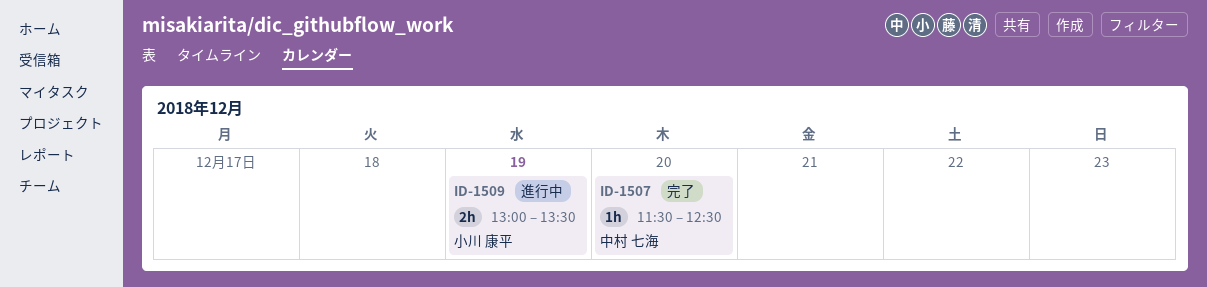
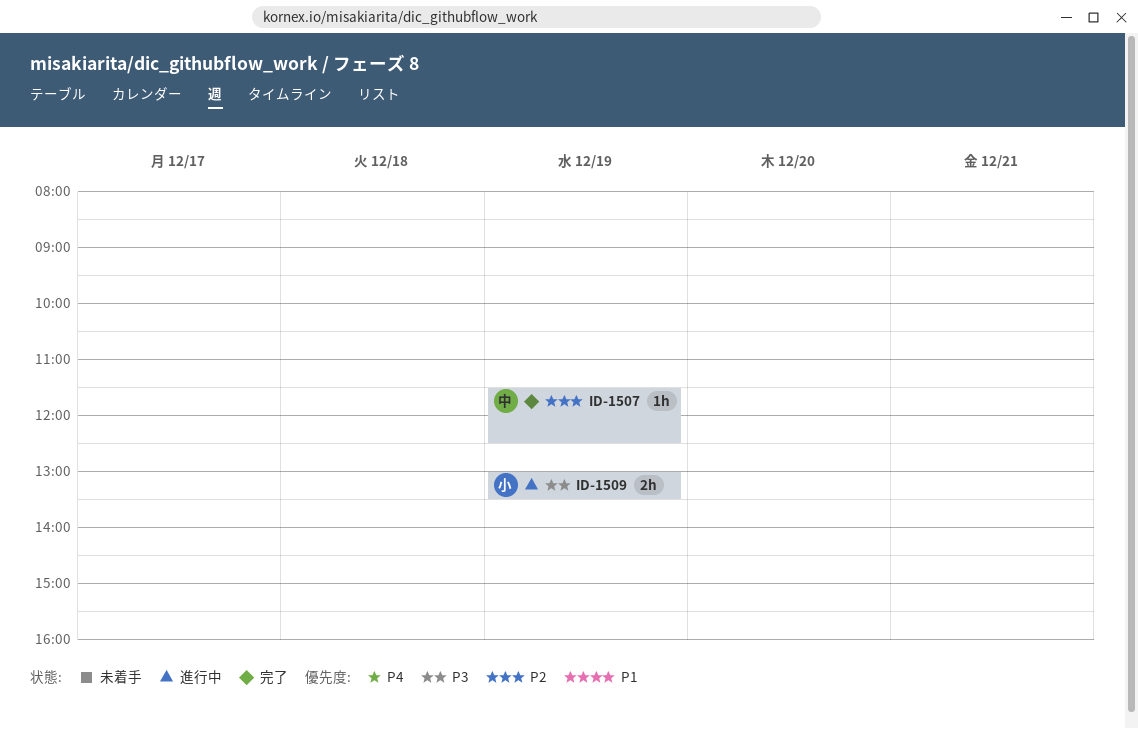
ID-1507, day: Dec 20 -> Dec 19

